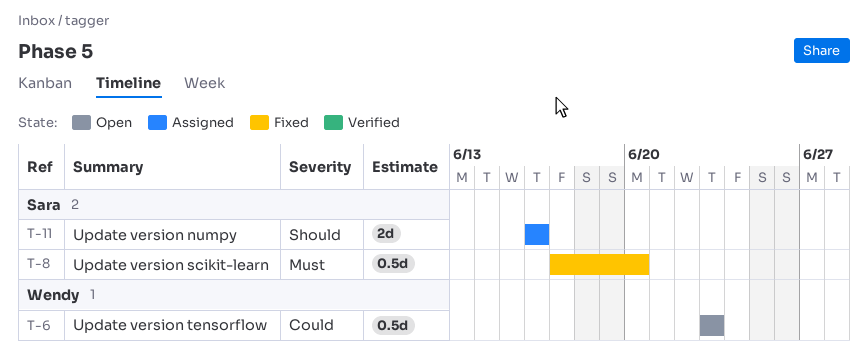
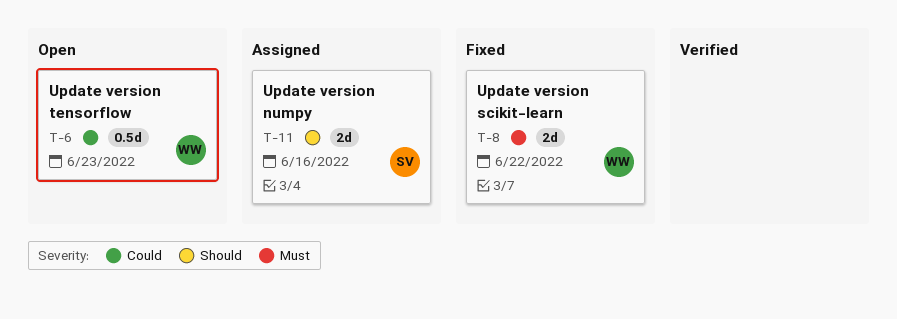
T-8, owner: Sara -> Wendy
T-8, estimate: 0.5d -> 2d
T-8, due: Jun 20 -> Jun 22

